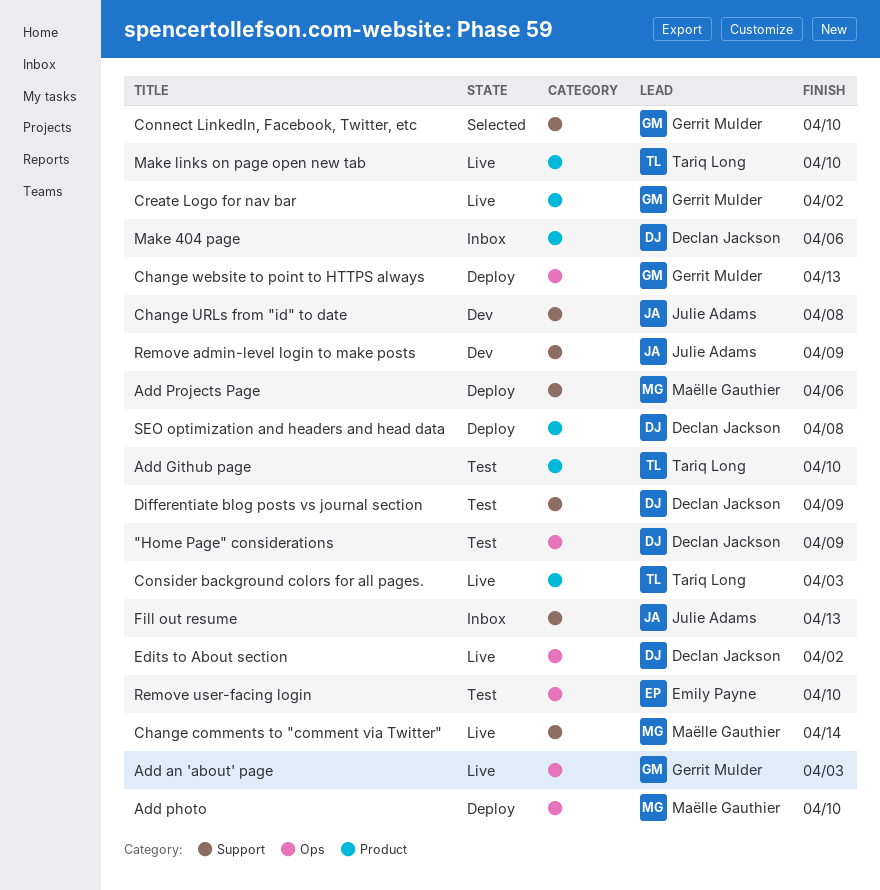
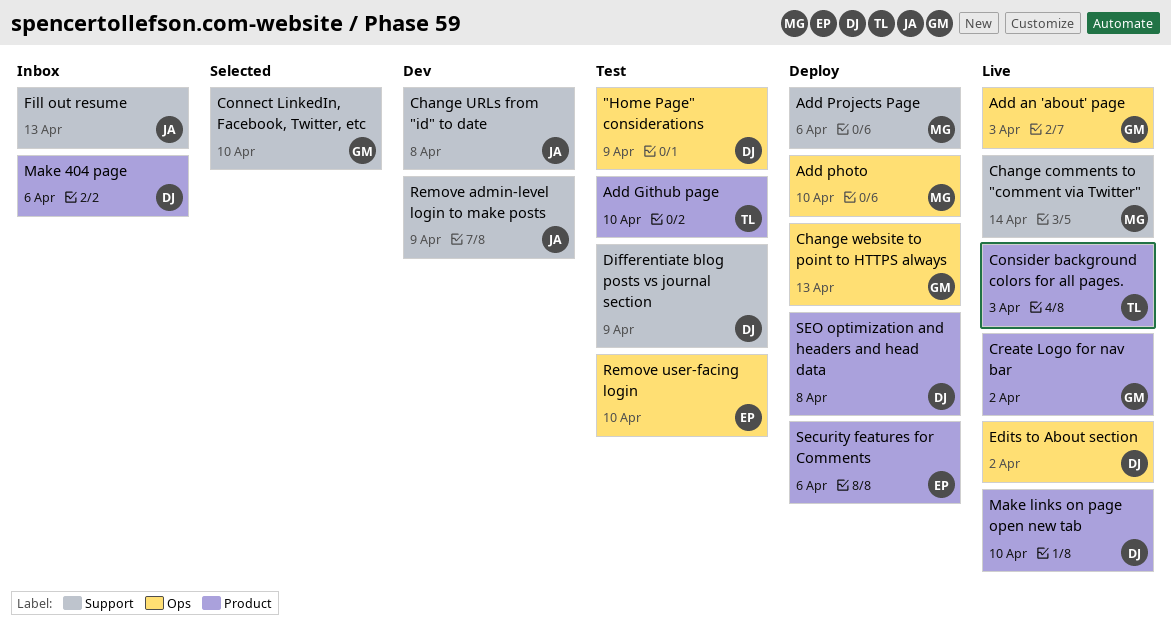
Make links on page open new tab, owner: Tariq Long -> Declan Jackson
Security features for Comments: none -> present

